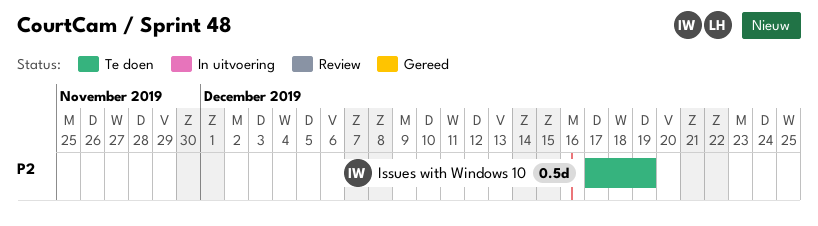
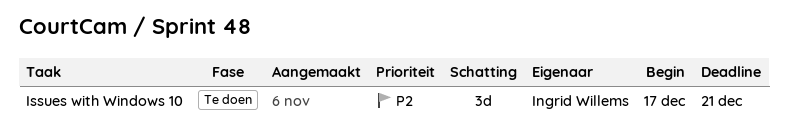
Issues with Windows 10, estimate: 0.5d -> 3d
Issues with Windows 10, due: Dec 19 -> Dec 21

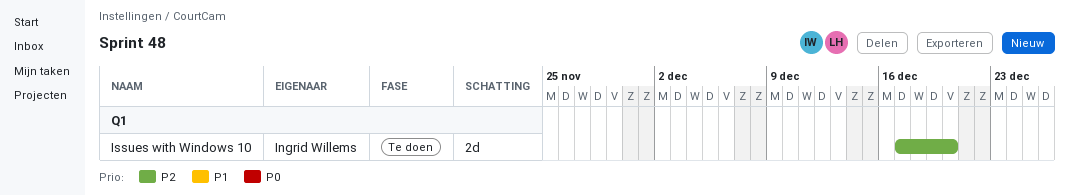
Issues with Windows 10, estimate: 3d -> 2d
Issues with Windows 10, due: Dec 21 -> Dec 20

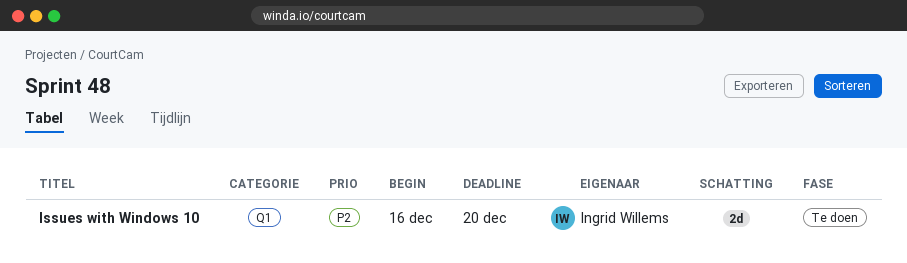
Issues with Windows 10, start: Dec 17 -> Dec 16

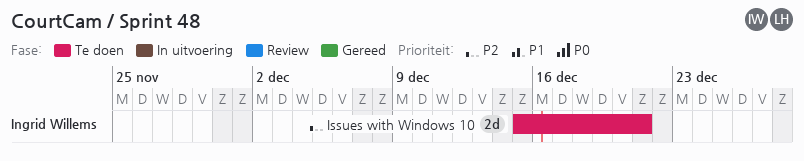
Issues with Windows 10, start: Dec 16 -> Dec 15
Issues with Windows 10, due: Dec 20 -> Dec 21

